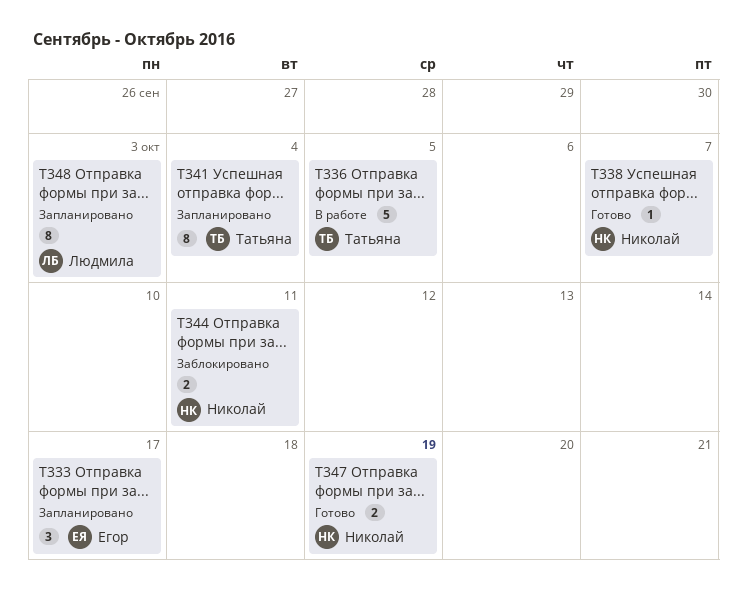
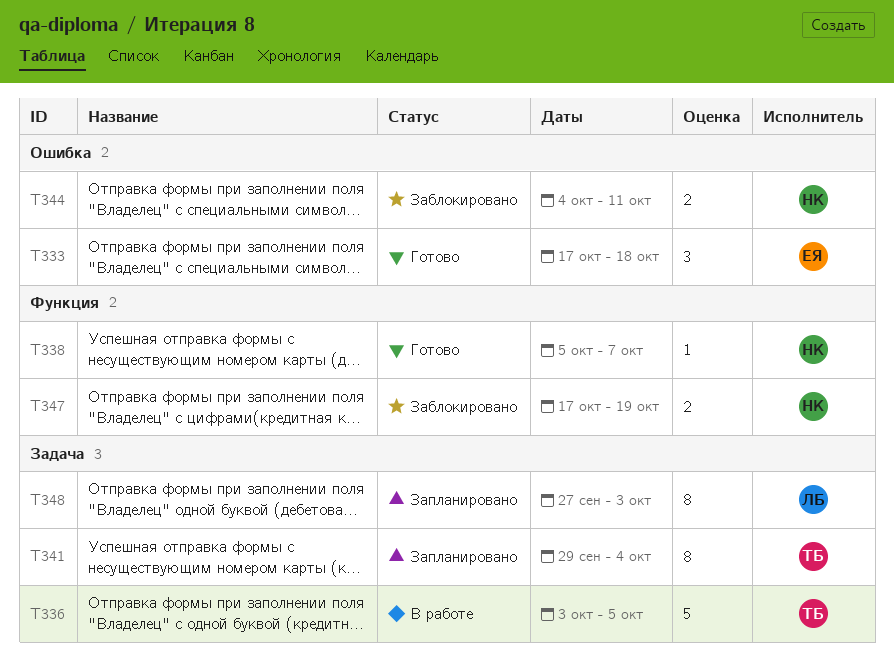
T333, status: Запланировано -> Готово
T333, due: Oct 17 -> Oct 18
T347, status: Готово -> Заблокировано

